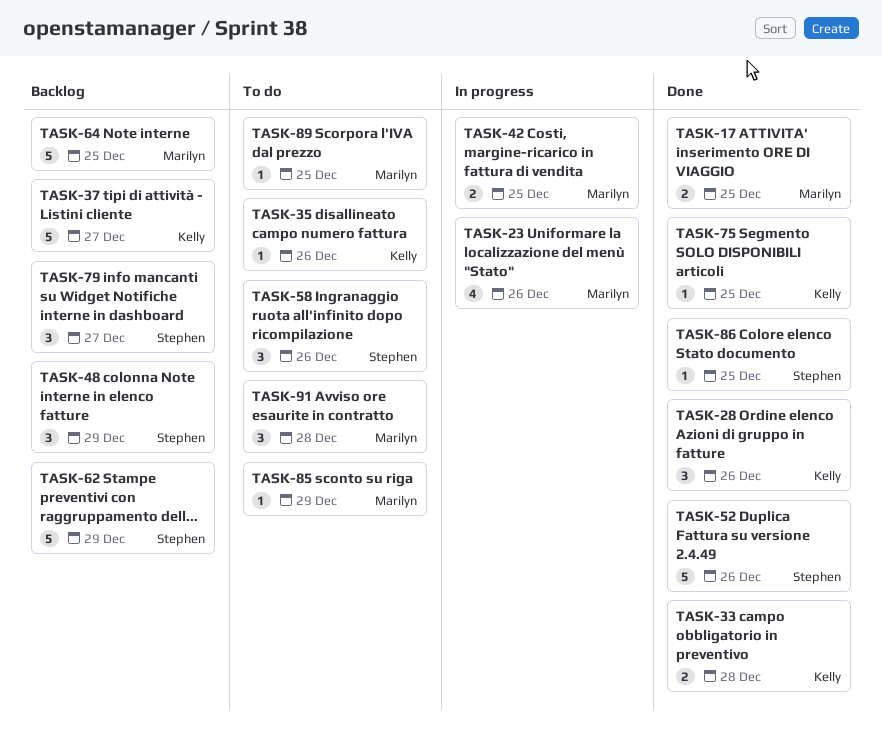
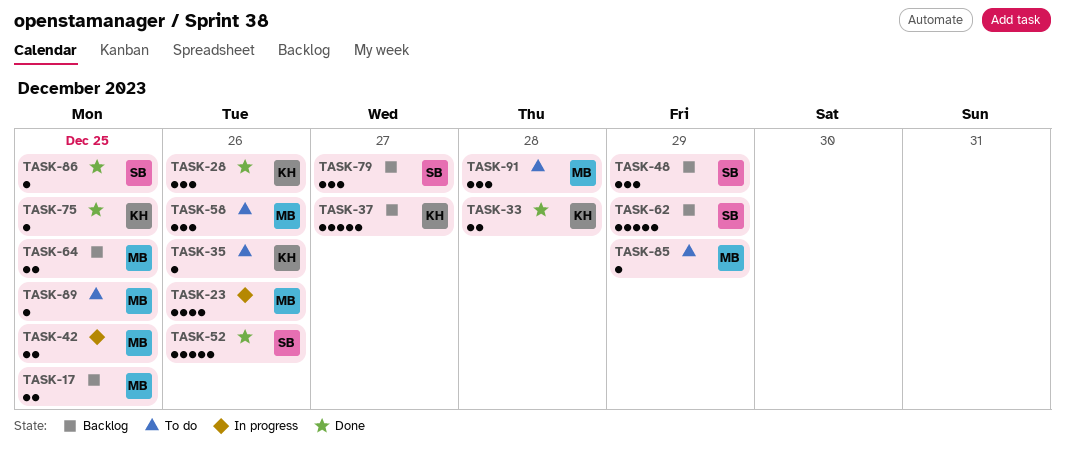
TASK-17, status: Done -> Backlog
TASK-58, owner: Stephen -> Marilyn
TASK-64, estimate: 5 -> 2

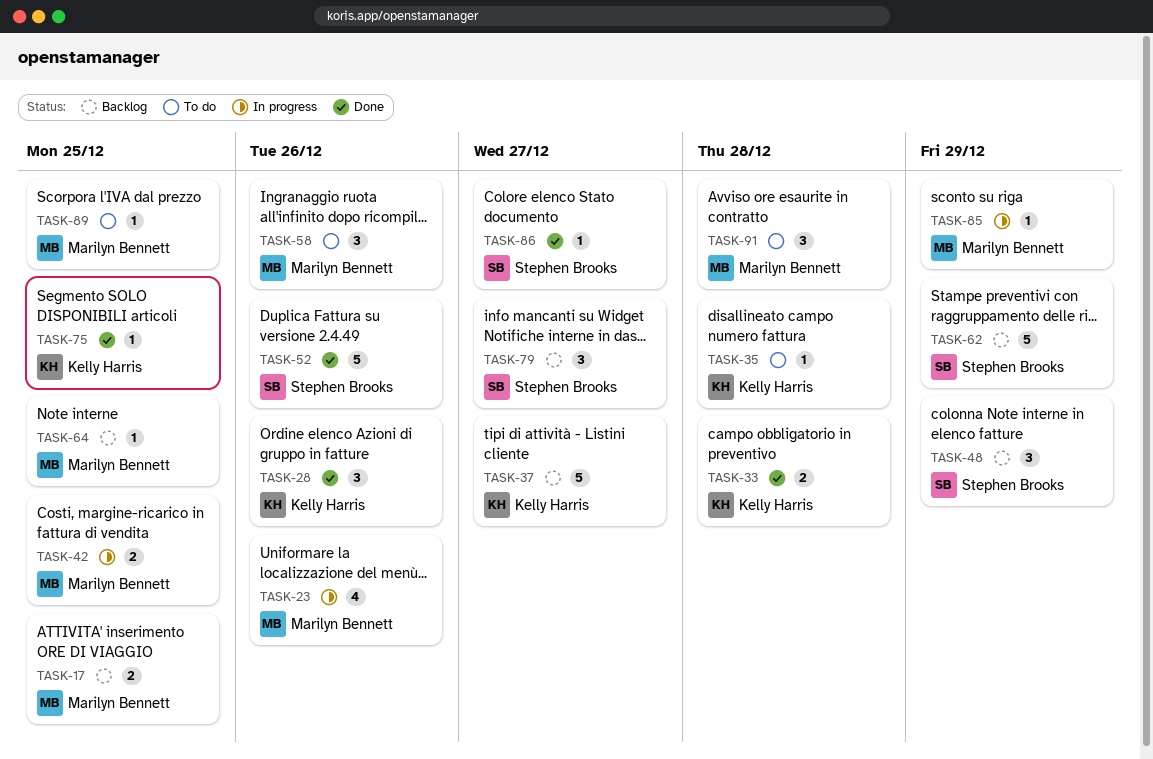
TASK-35, due: Dec 26 -> Dec 28
TASK-64, estimate: 2 -> 1
TASK-85, status: To do -> In progress
TASK-86, due: Dec 25 -> Dec 27

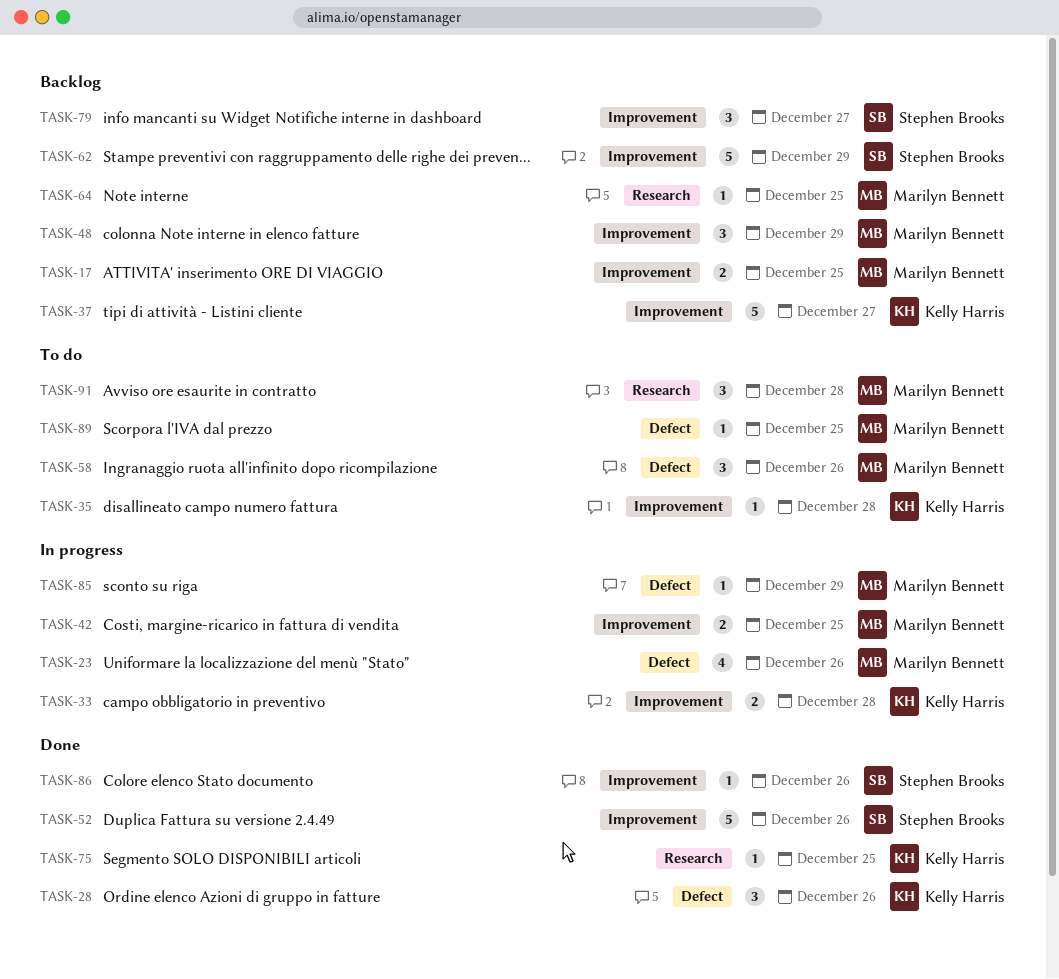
TASK-33, status: Done -> In progress
TASK-48, owner: Stephen Brooks -> Marilyn Bennett
TASK-86, due: Dec 27 -> Dec 26

